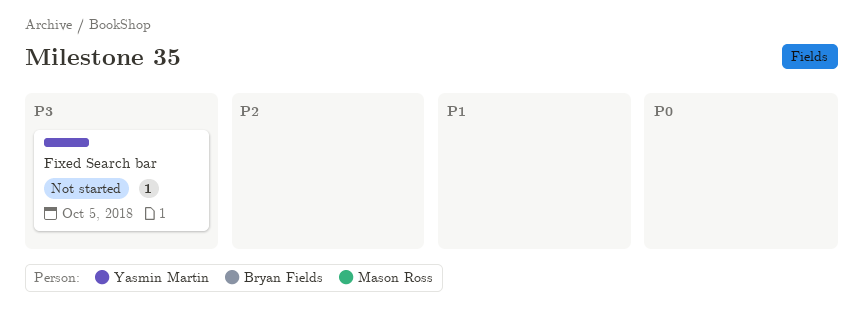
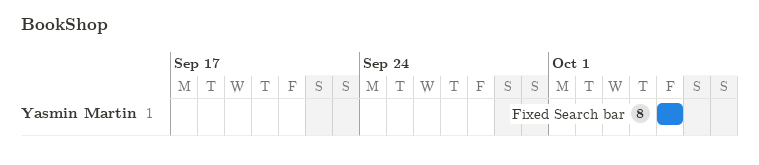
Fixed Search bar, estimate: 1 -> 8

